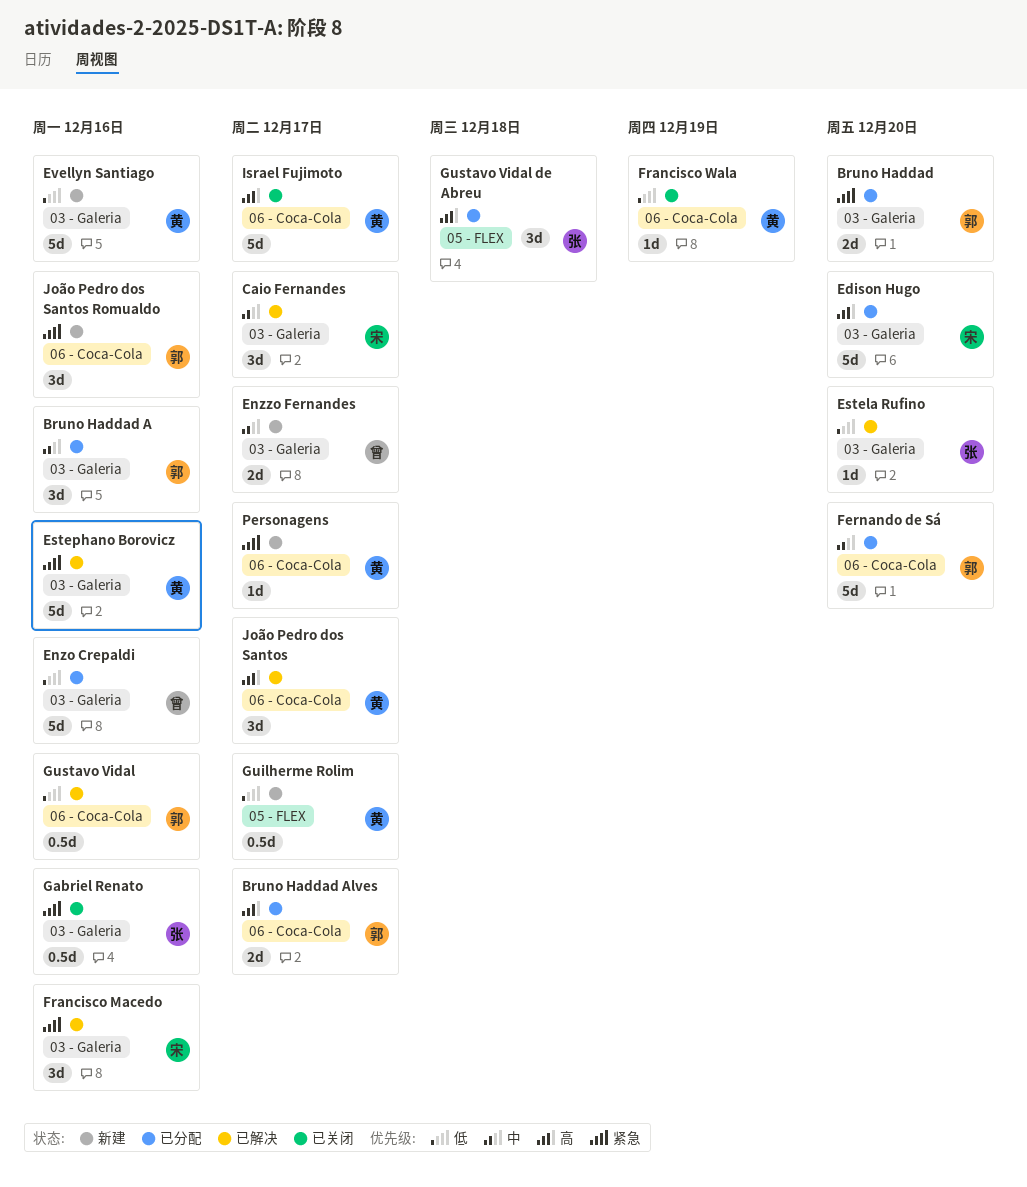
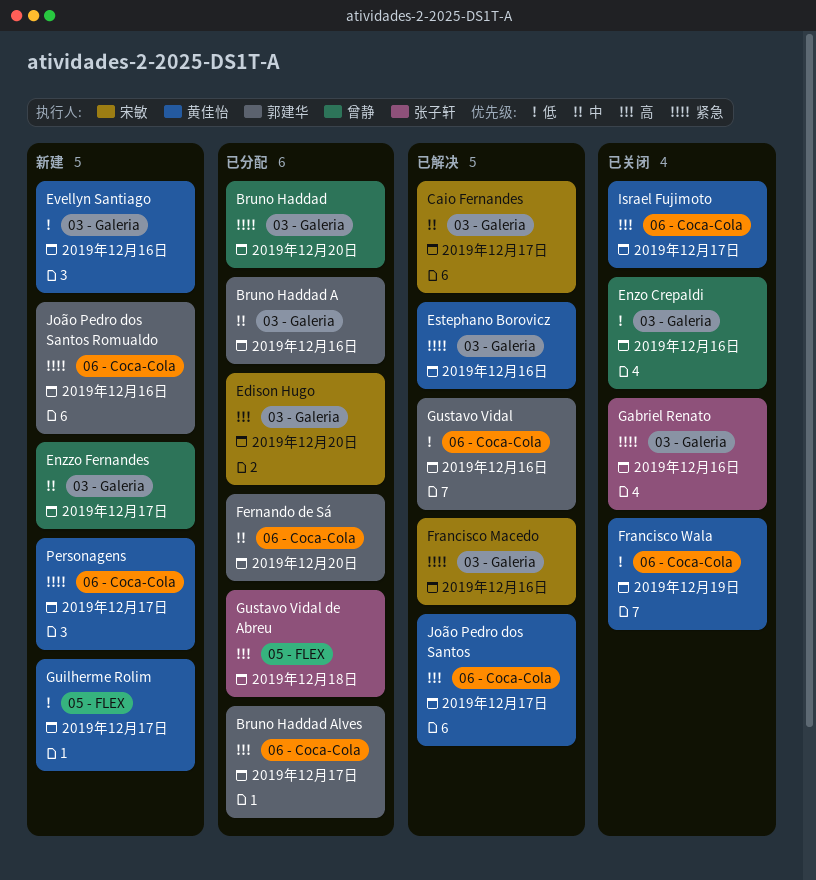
Bruno Haddad, owner: 郭建华 -> 曾静
Enzo Crepaldi, status: 已分配 -> 已关闭
Estela Rufino: present -> none

